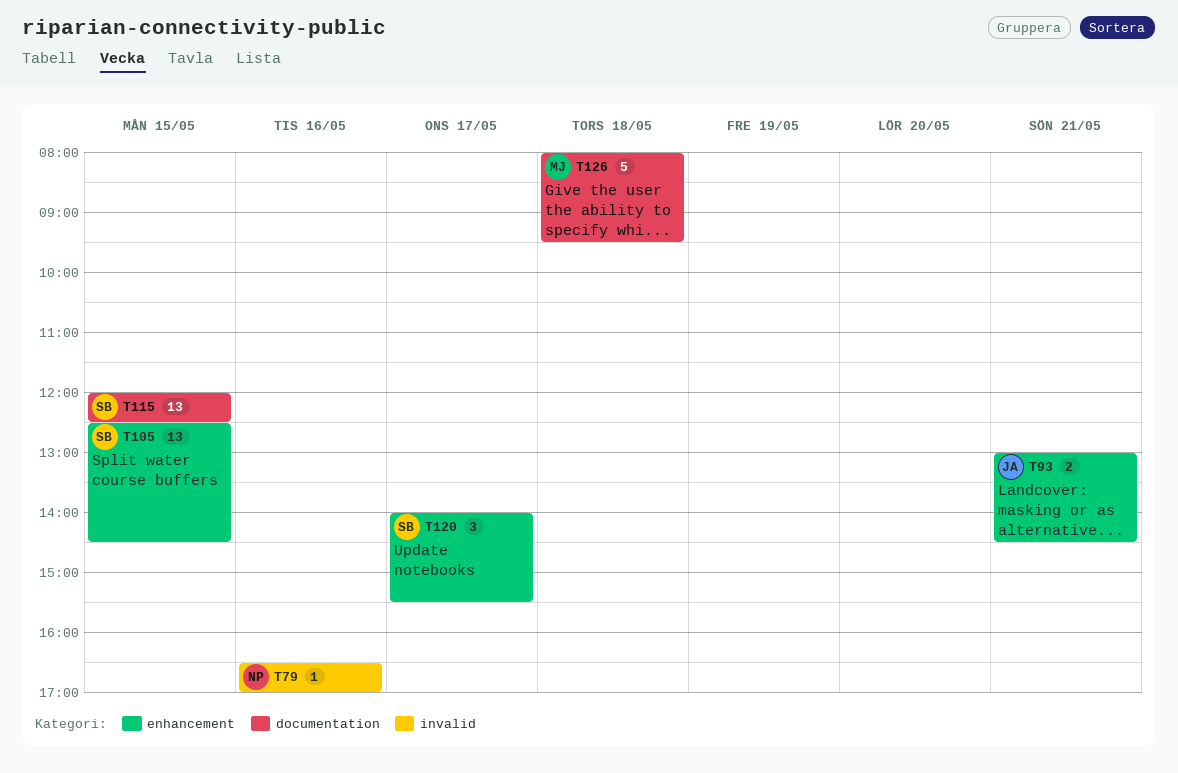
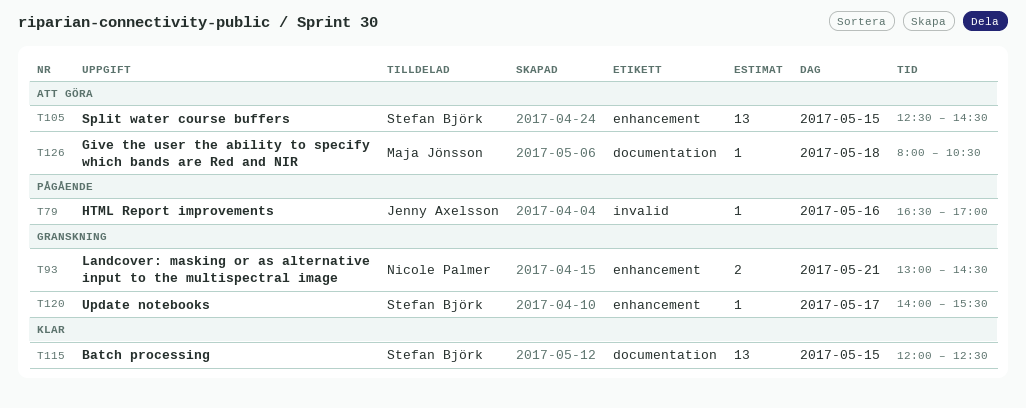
T79, owner: Nicole Palmer -> Jenny Axelsson
T93, owner: Jenny Axelsson -> Nicole Palmer
T120, estimate: 3 -> 1
T126, estimate: 5 -> 1
T126, ends: 09:30 -> 10:30

